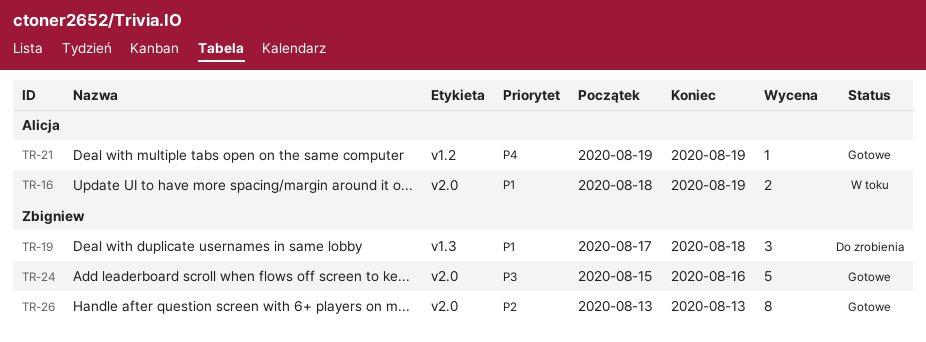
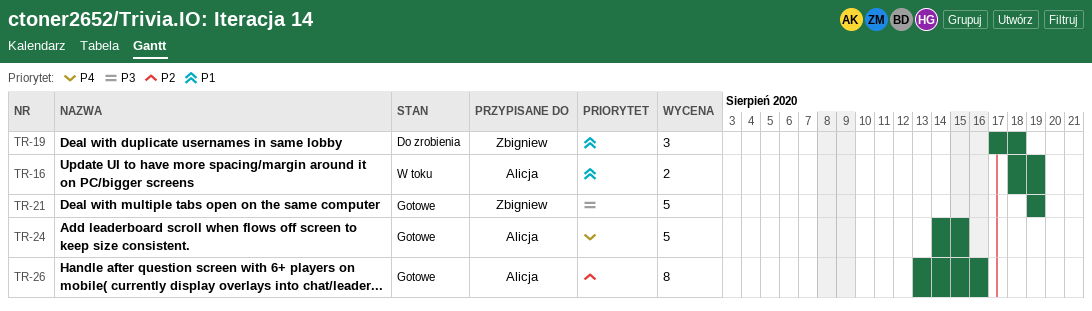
TR-21, owner: Alicja -> Zbigniew
TR-21, priority: P4 -> P3
TR-21, estimate: 1 -> 5
TR-24, owner: Zbigniew -> Alicja
TR-24, priority: P3 -> P4
TR-24, start: Aug 15 -> Aug 14
TR-24, due: Aug 16 -> Aug 15
TR-26, owner: Zbigniew -> Alicja
TR-26, due: Aug 13 -> Aug 16

